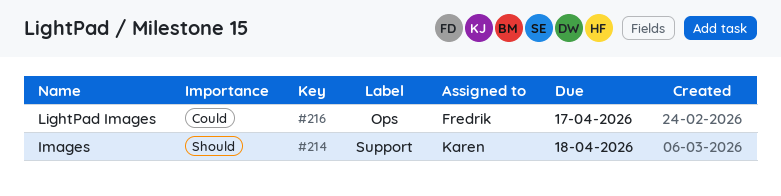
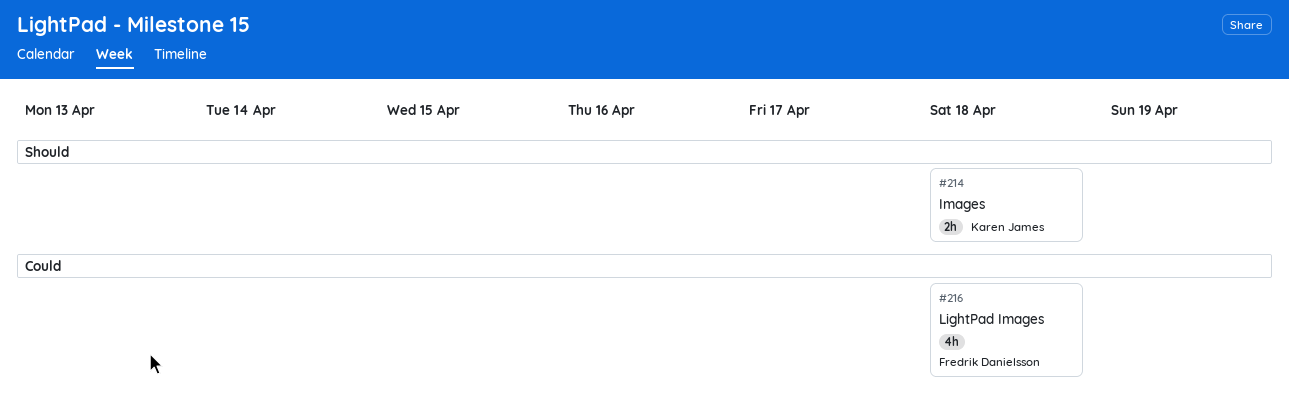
#216, due: Apr 17 -> Apr 18

